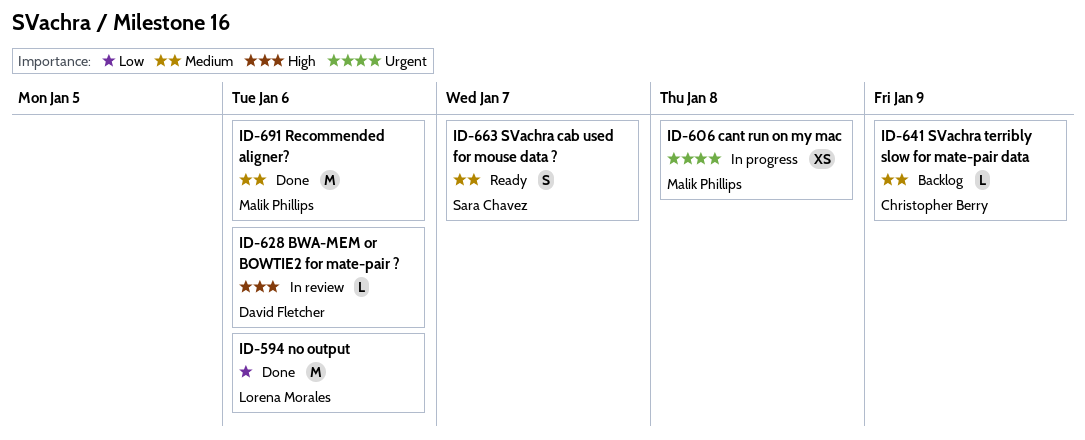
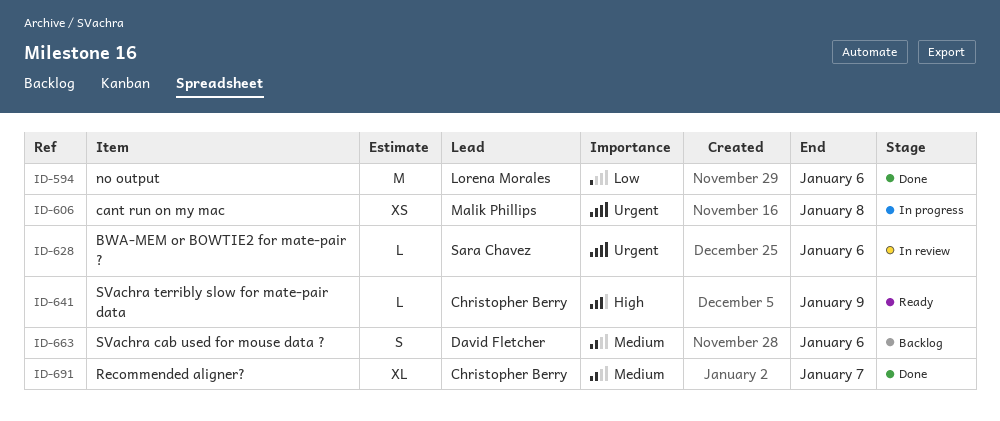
ID-628, owner: David Fletcher -> Sara Chavez
ID-628, priority: High -> Urgent
ID-641, status: Backlog -> Ready
ID-641, priority: Medium -> High
ID-663, status: Ready -> Backlog
ID-663, owner: Sara Chavez -> David Fletcher
ID-663, due: Jan 7 -> Jan 6
ID-691, owner: Malik Phillips -> Christopher Berry
ID-691, estimate: M -> XL
ID-691, due: Jan 6 -> Jan 7

